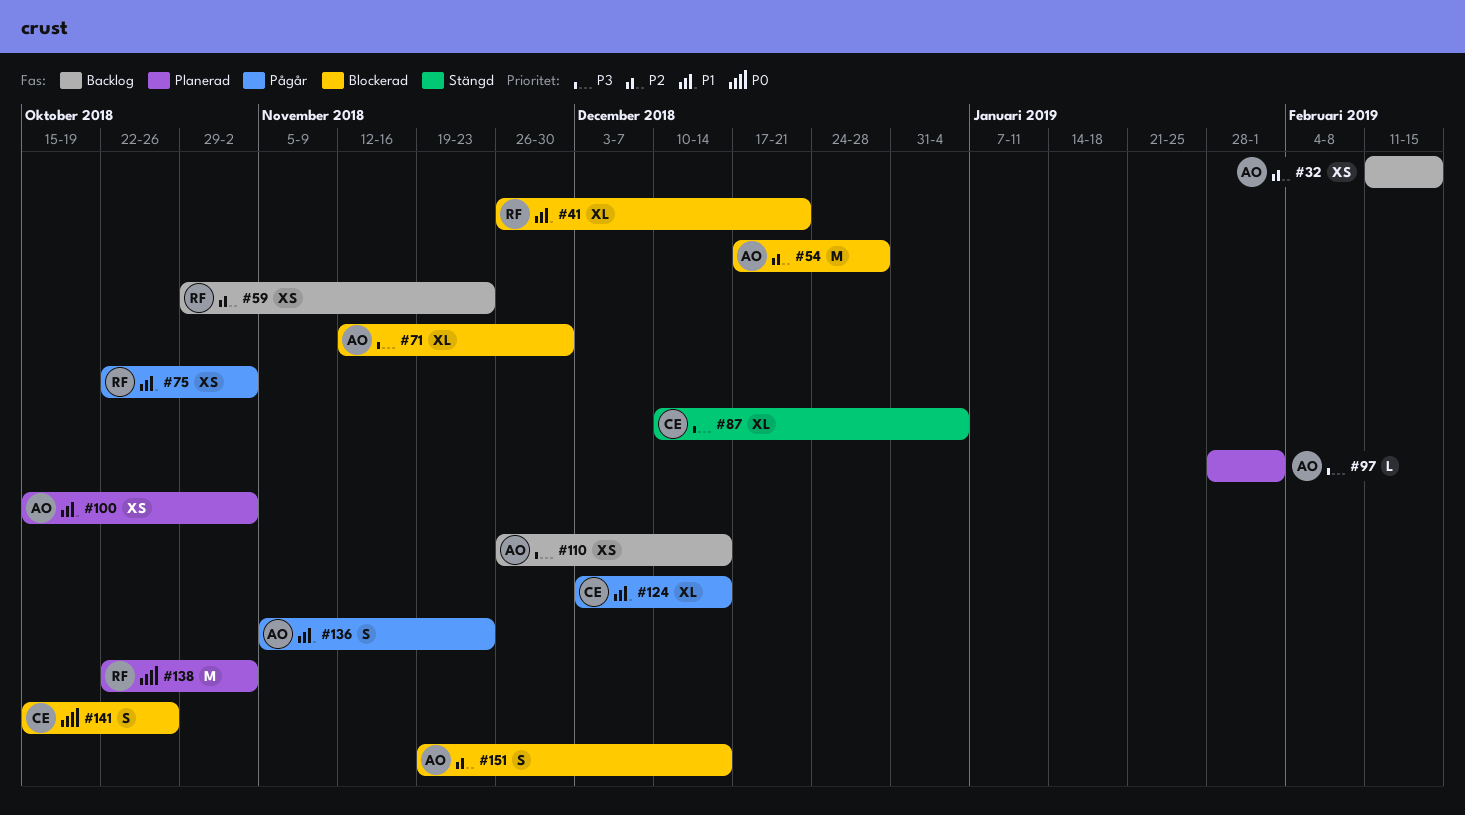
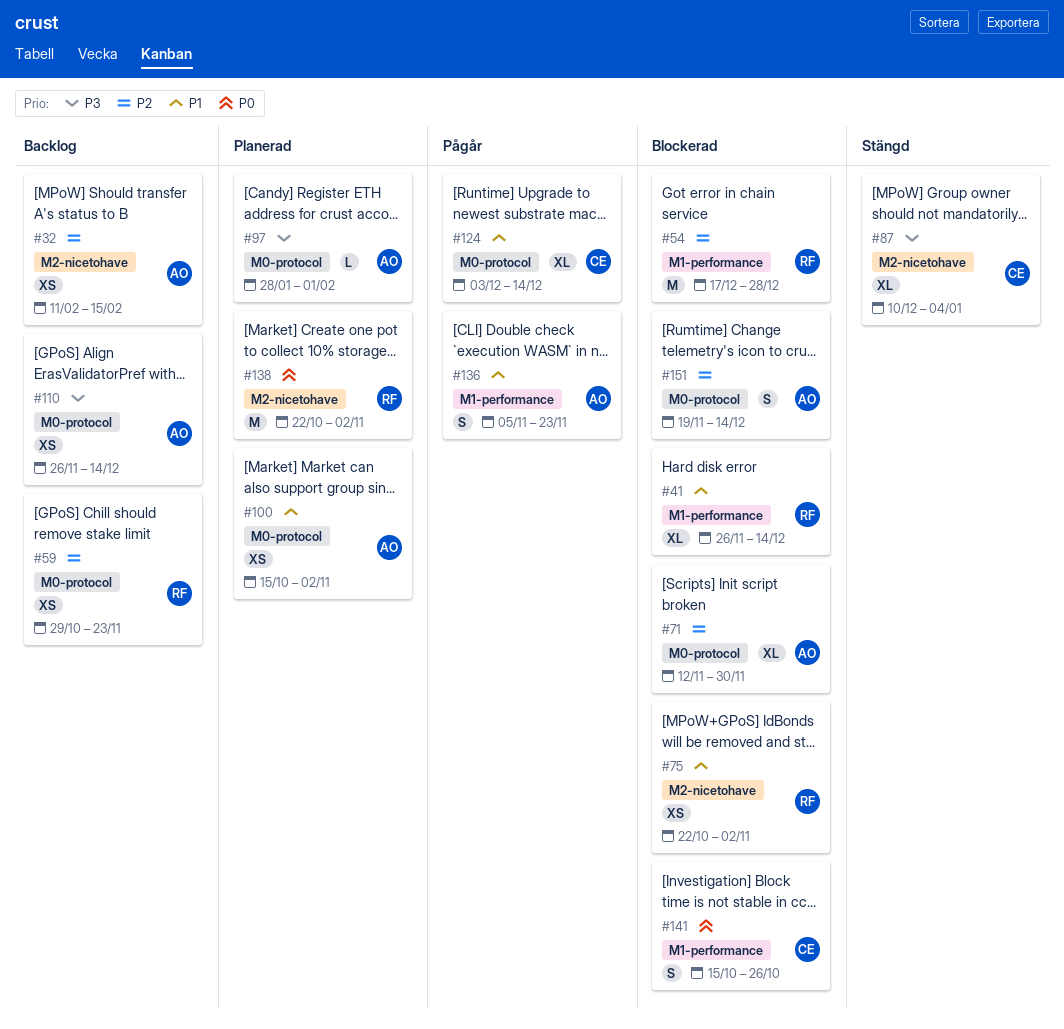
#41, due: Dec 21 -> Dec 14
#54, owner: AO -> RF
#71, priority: P3 -> P2
#75, status: Pågår -> Blockerad

